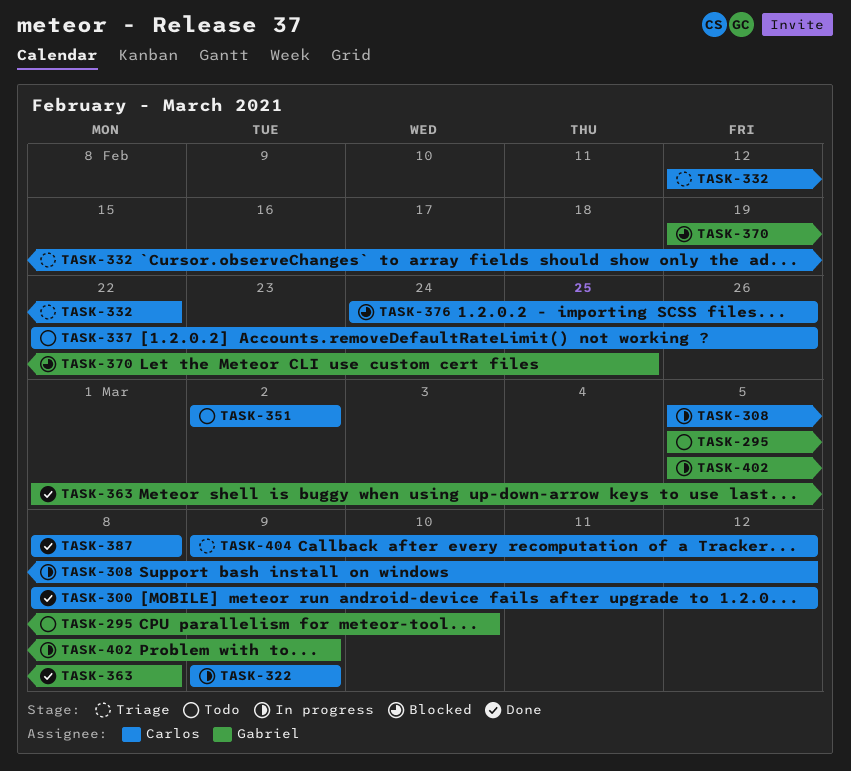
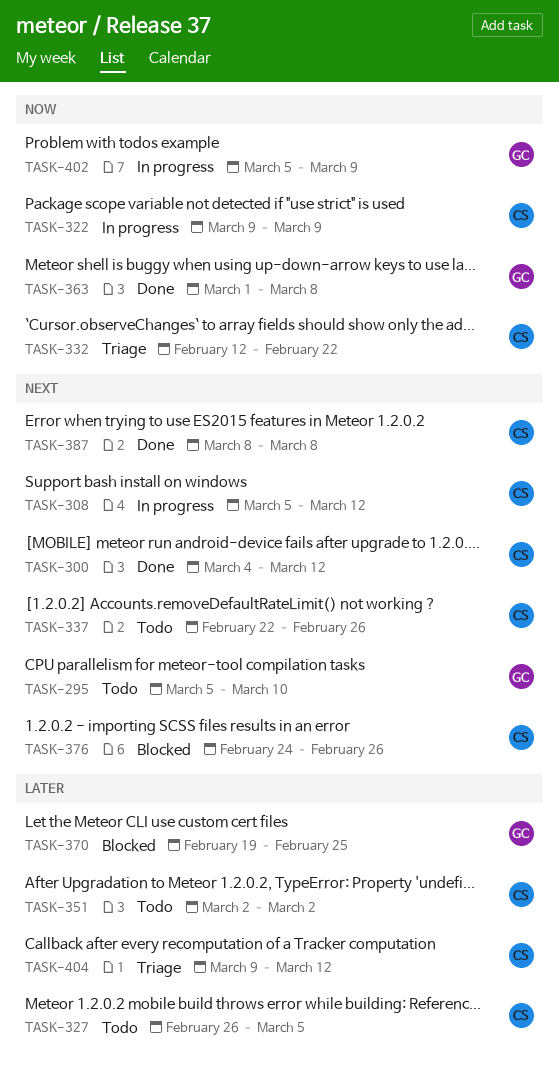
TASK-300, start: Mar 8 -> Mar 4
TASK-327: none -> present

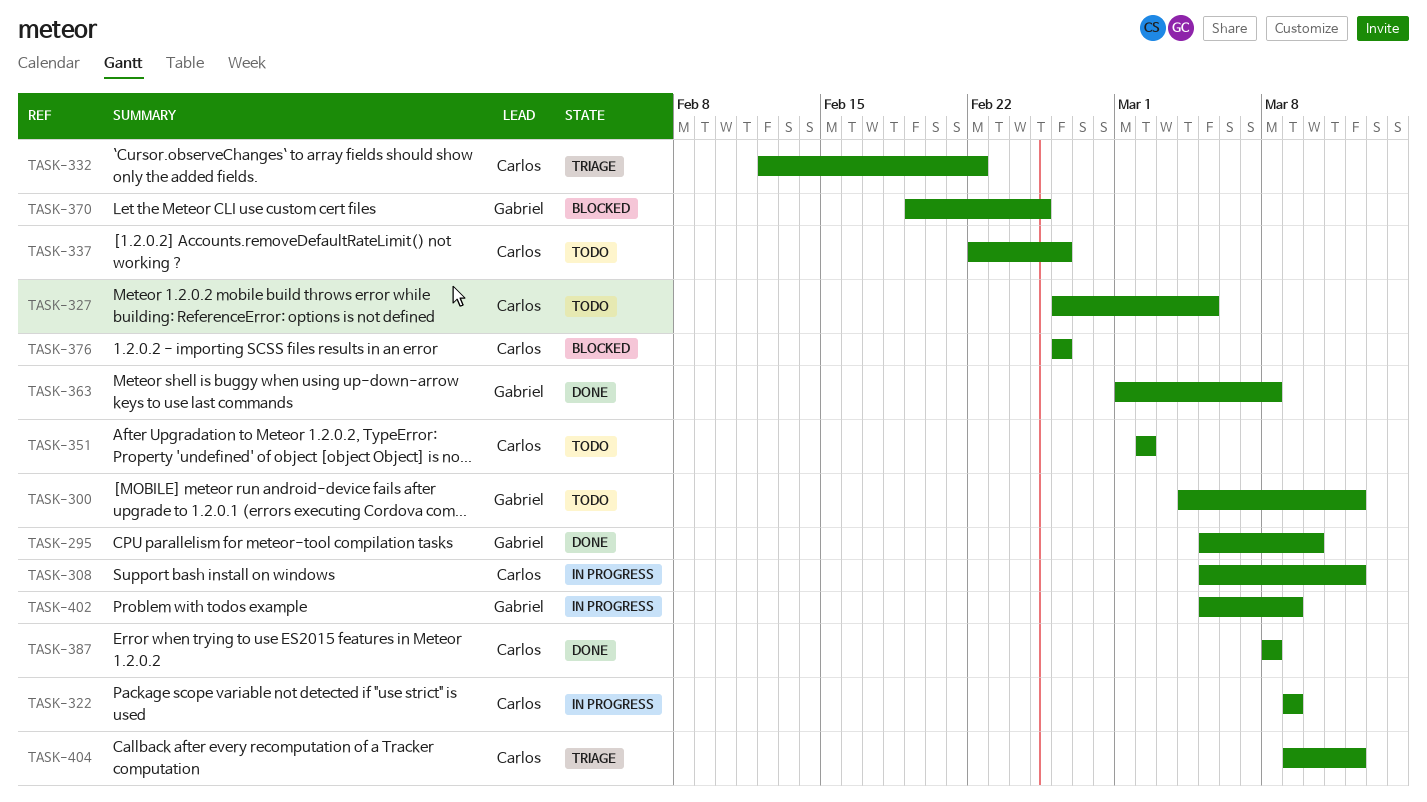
TASK-295, status: Todo -> Done
TASK-300, status: Done -> Todo
TASK-300, owner: Carlos -> Gabriel
TASK-376, start: Feb 24 -> Feb 26

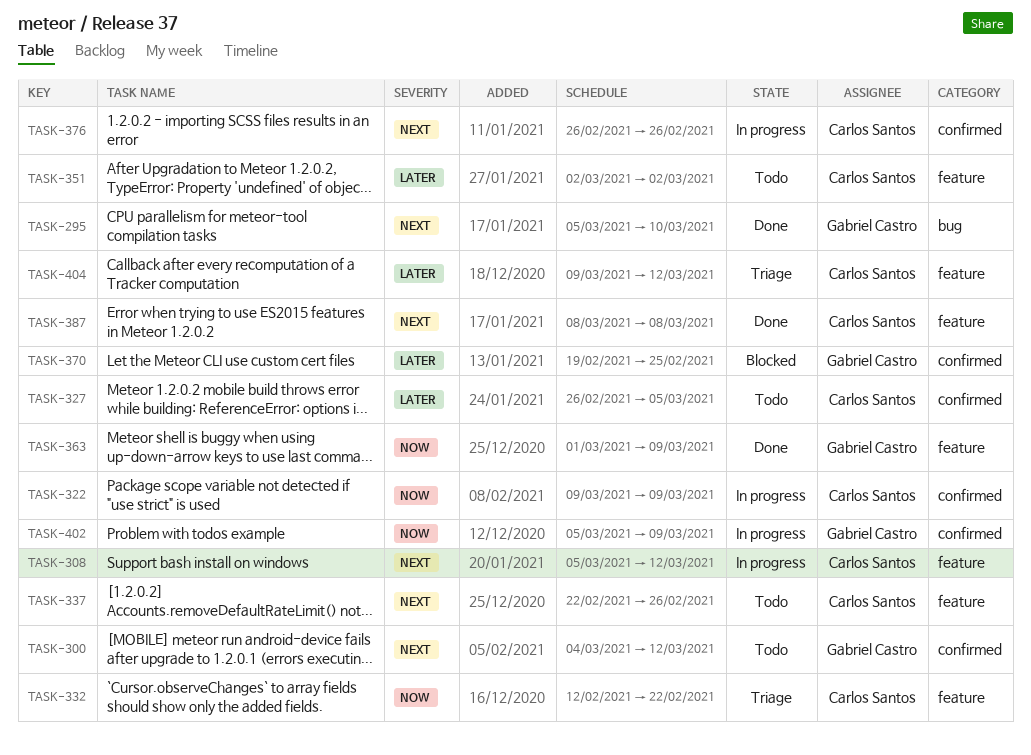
TASK-363, due: Mar 8 -> Mar 9
TASK-376, status: Blocked -> In progress

